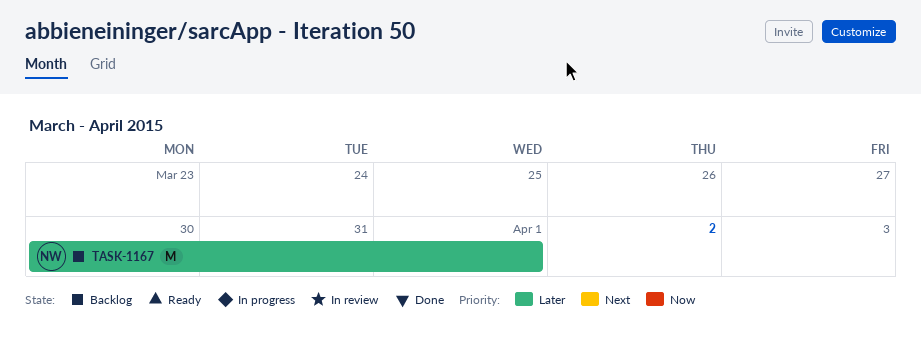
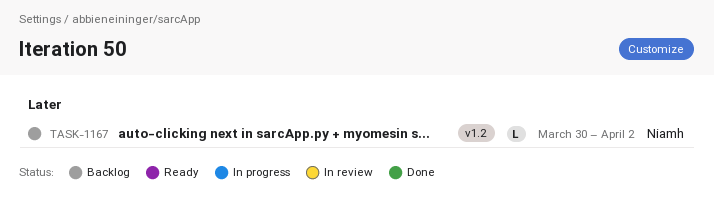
TASK-1167, estimate: M -> L
TASK-1167, due: Apr 1 -> Apr 2

